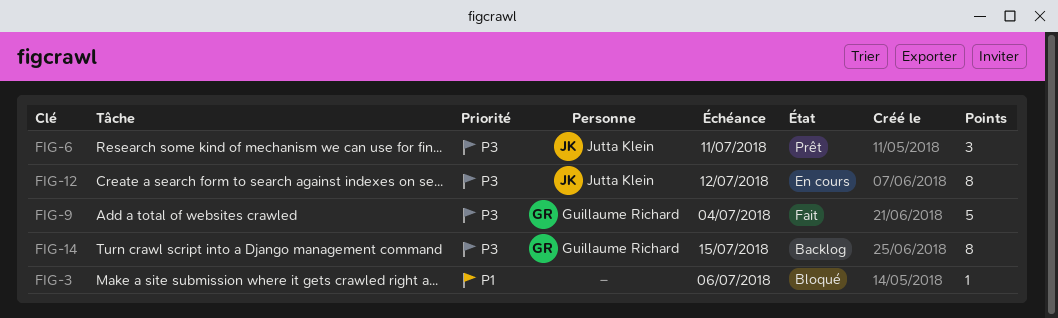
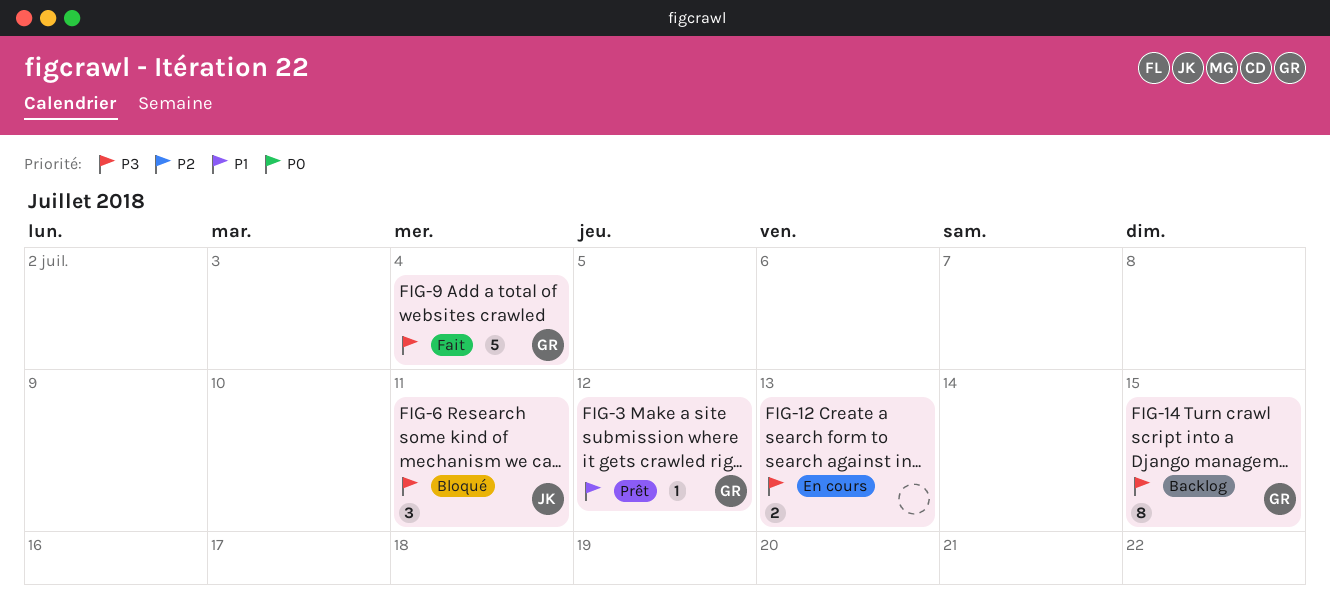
FIG-3, status: Bloqué -> Prêt
FIG-3, owner: none -> Guillaume Richard
FIG-3, due: Jul 6 -> Jul 12
FIG-6, status: Prêt -> Bloqué
FIG-12, owner: Jutta Klein -> none
FIG-12, estimate: 8 -> 2
FIG-12, due: Jul 12 -> Jul 13

